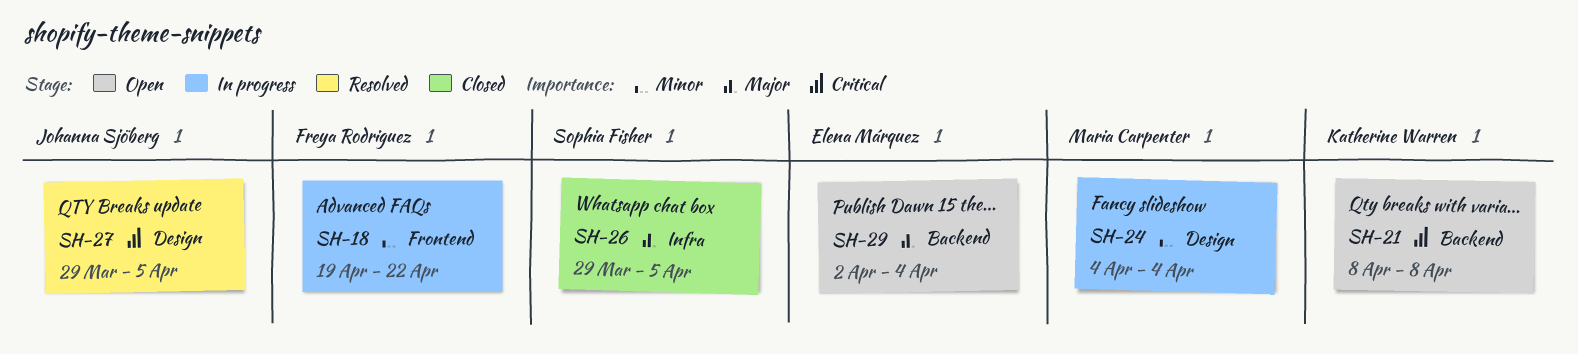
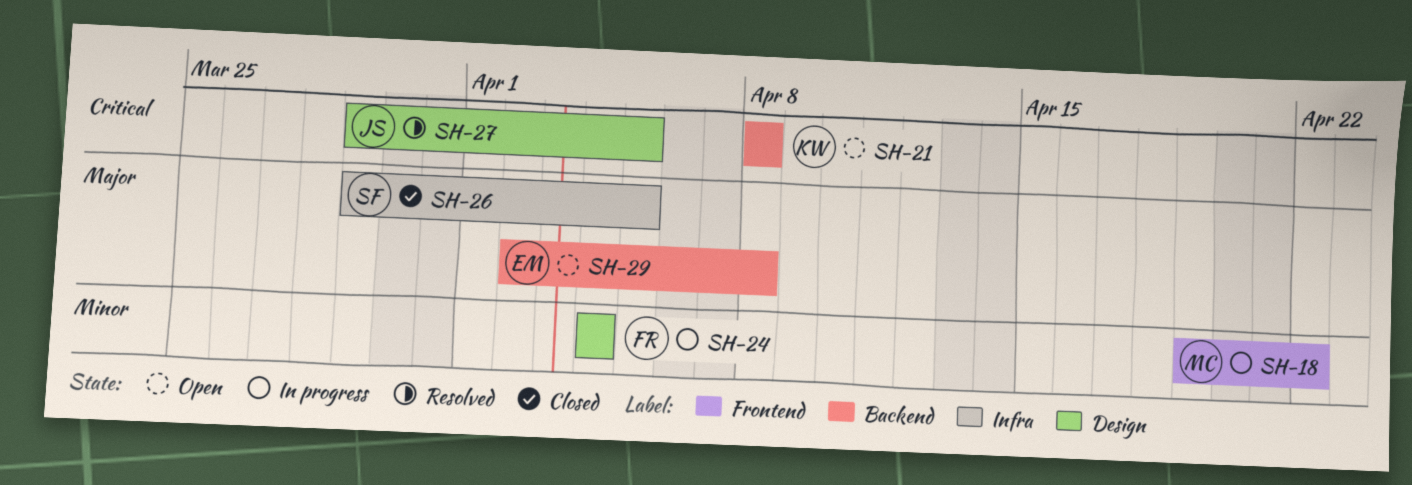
SH-18, owner: Freya Rodriguez -> Maria Carpenter
SH-24, owner: Maria Carpenter -> Freya Rodriguez
SH-29, due: Apr 4 -> Apr 8

